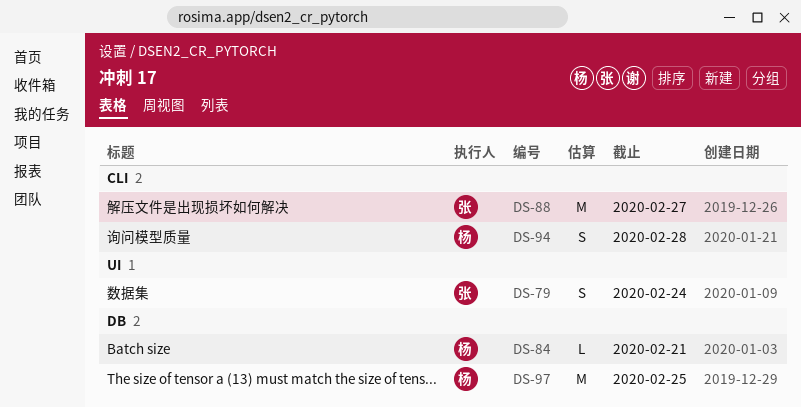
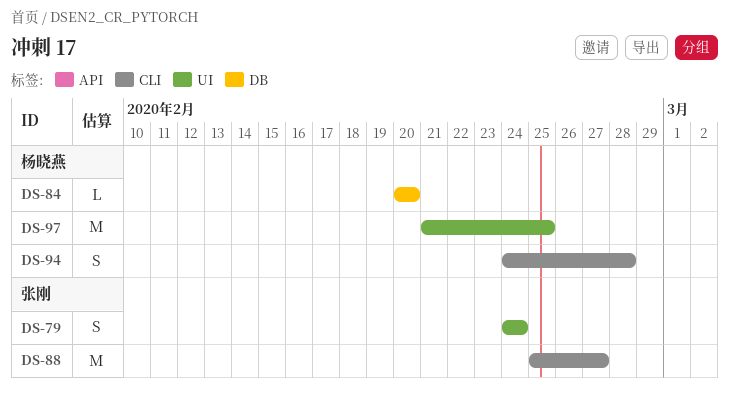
DS-84, due: Feb 21 -> Feb 20
DS-97, label: DB -> UI

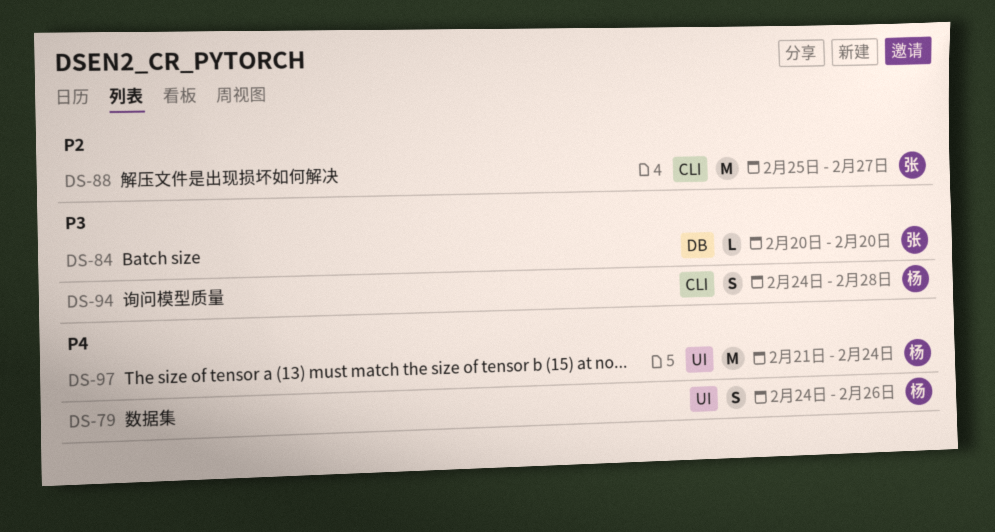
DS-79, owner: 张刚 -> 杨晓燕
DS-79, due: Feb 24 -> Feb 26
DS-84, owner: 杨晓燕 -> 张刚
DS-97, due: Feb 25 -> Feb 24

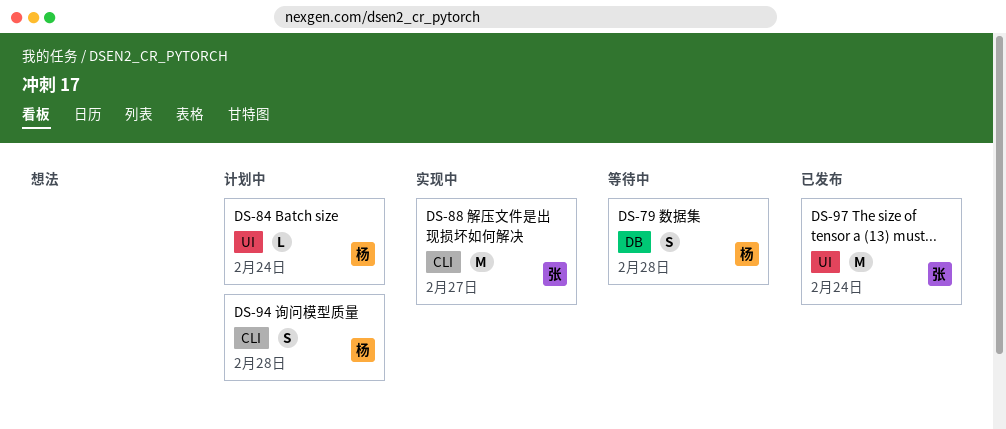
DS-79, label: UI -> DB
DS-79, due: Feb 26 -> Feb 28
DS-84, owner: 张 -> 杨
DS-84, label: DB -> UI
DS-84, due: Feb 20 -> Feb 24
DS-97, owner: 杨 -> 张

